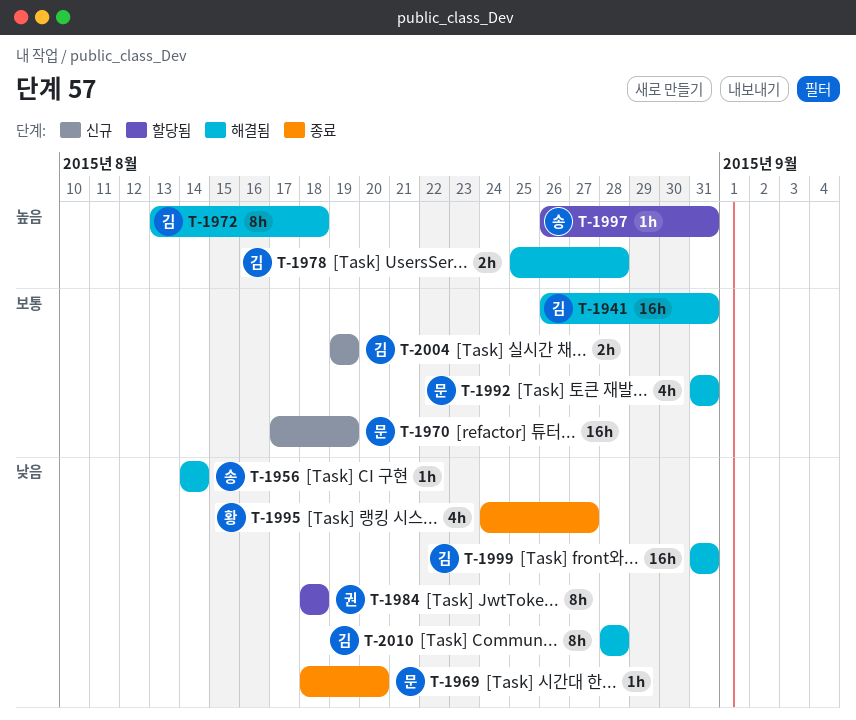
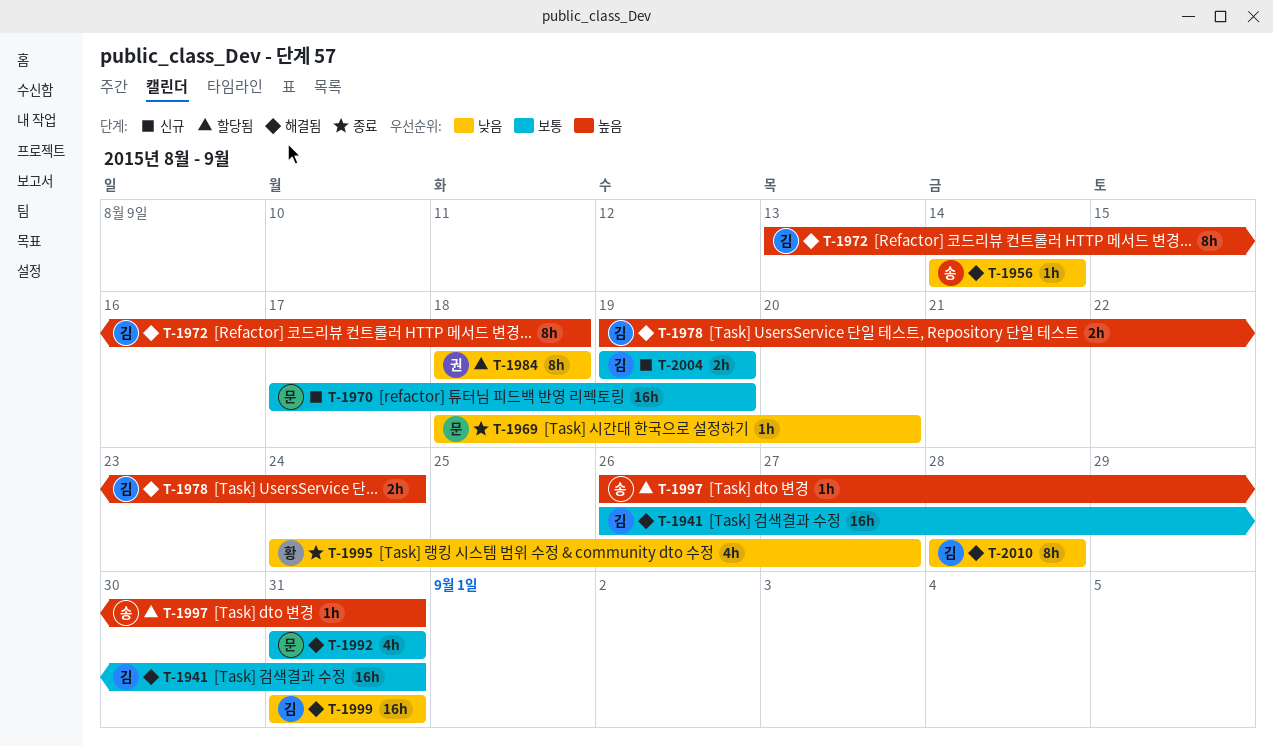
T-1978, start: Aug 25 -> Aug 19
T-1978, due: Aug 28 -> Aug 24

